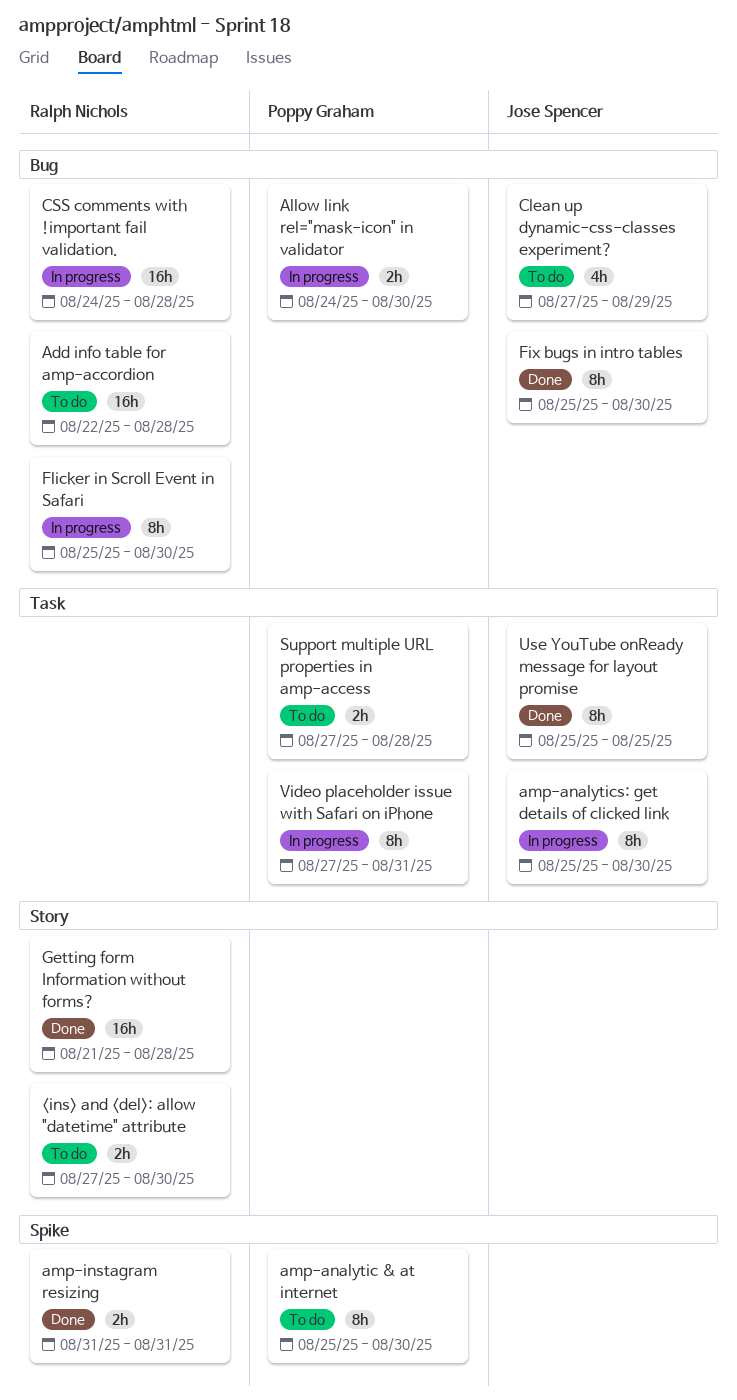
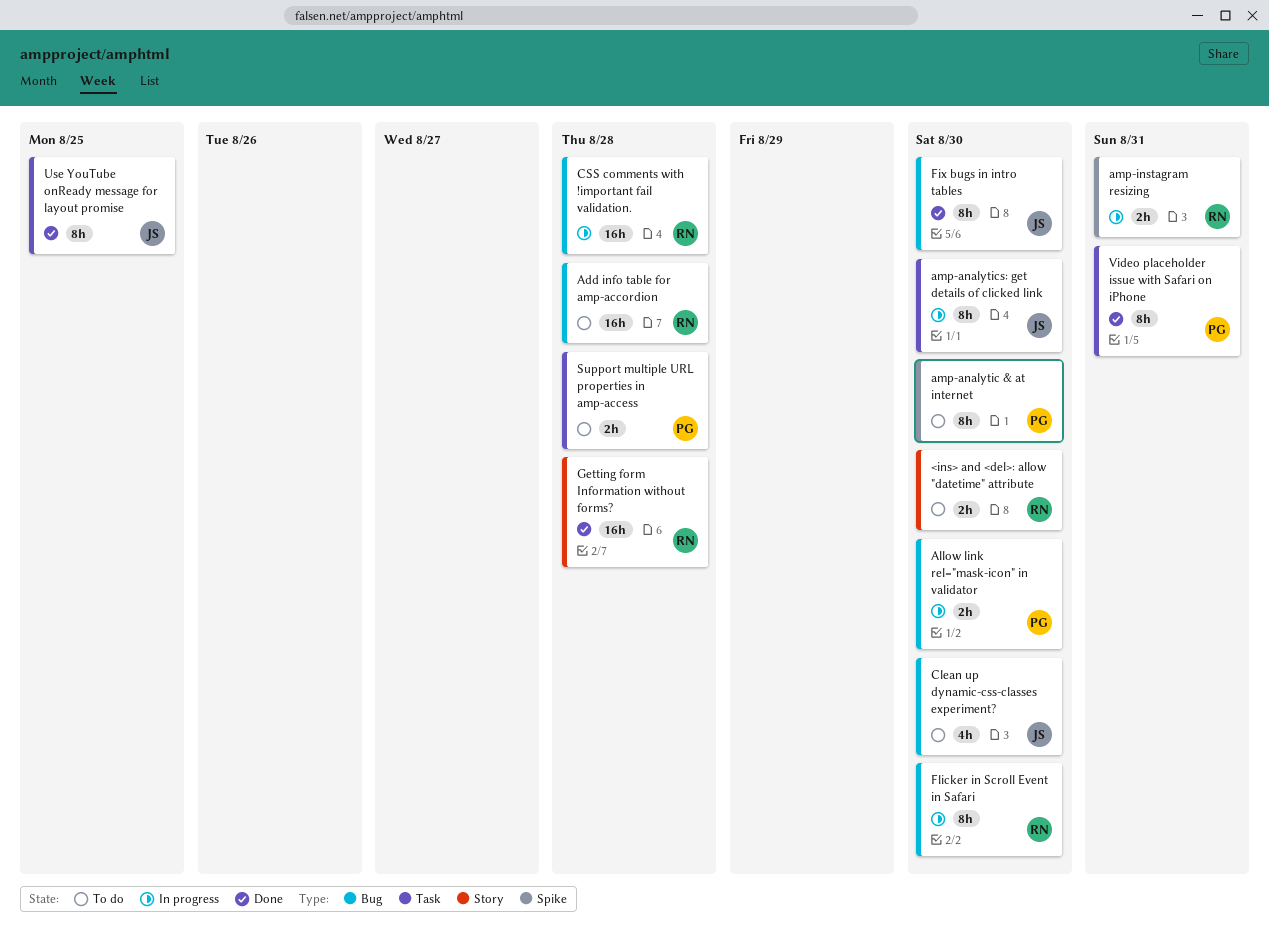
amp-instagram resizing, status: Done -> In progress
Clean up dynamic-css-classes experiment?, due: Aug 29 -> Aug 30
Video placeholder issue with Safari on iPhone, status: In progress -> Done

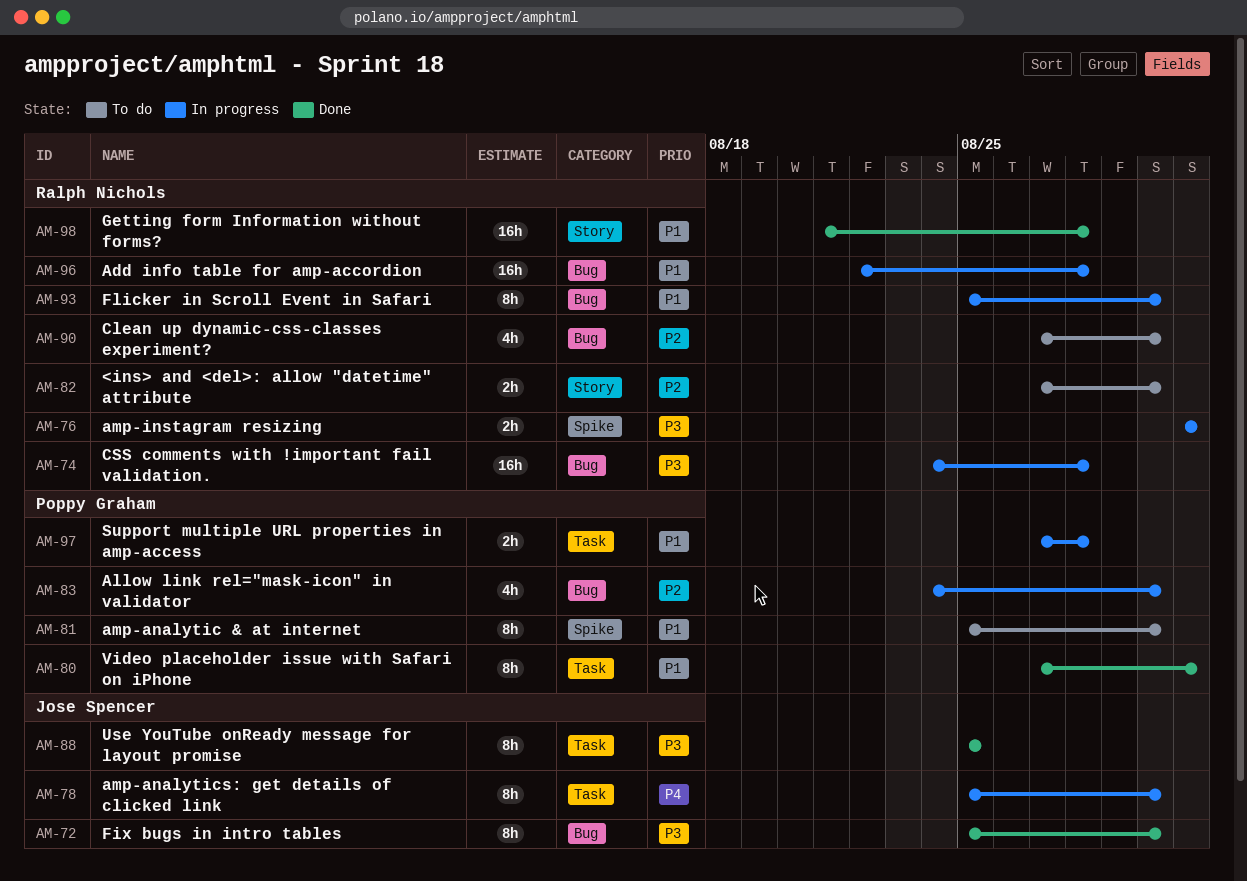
Add info table for amp-accordion, status: To do -> In progress
Allow link rel="mask-icon" in validator, estimate: 2h -> 4h
Clean up dynamic-css-classes experiment?, owner: Jose Spencer -> Ralph Nichols
Support multiple URL properties in amp-access, status: To do -> In progress

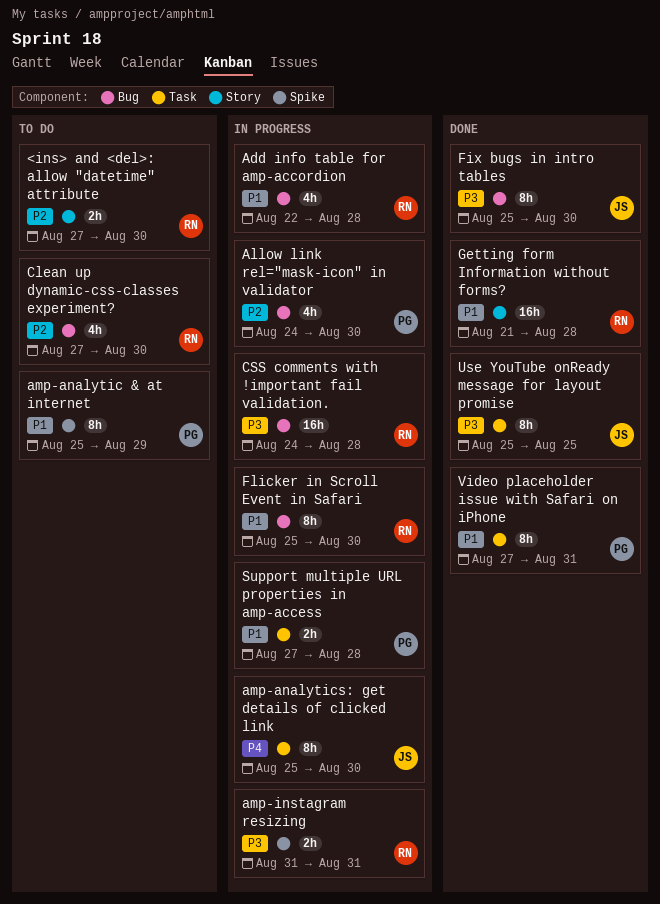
Add info table for amp-accordion, estimate: 16h -> 4h
amp-analytic & at internet, due: Aug 30 -> Aug 29

